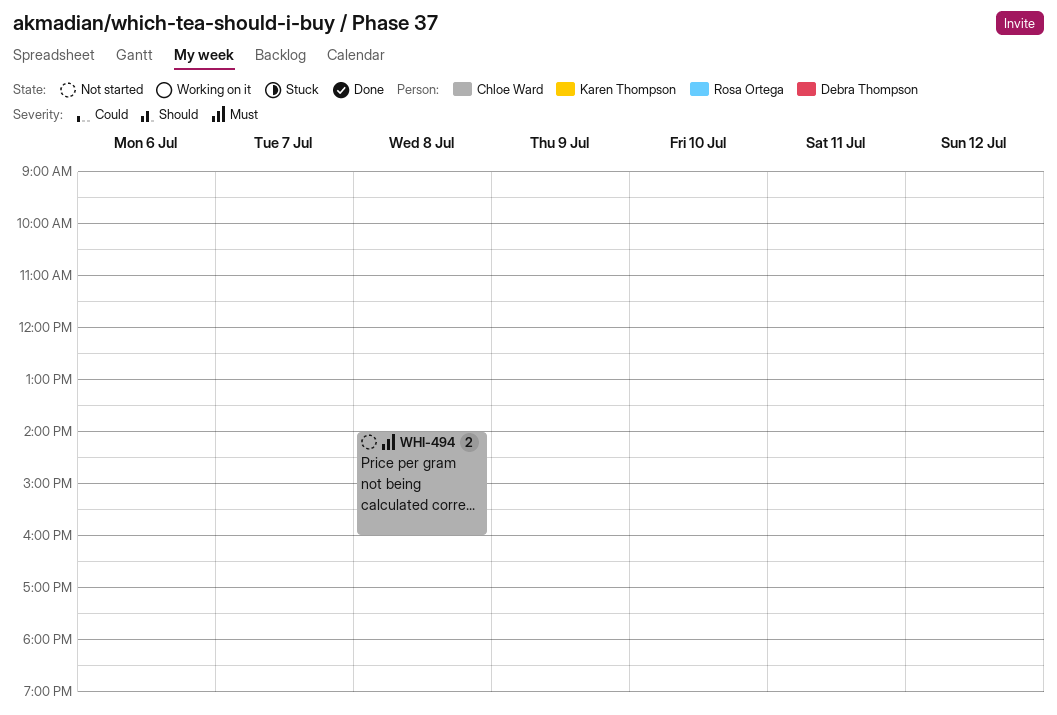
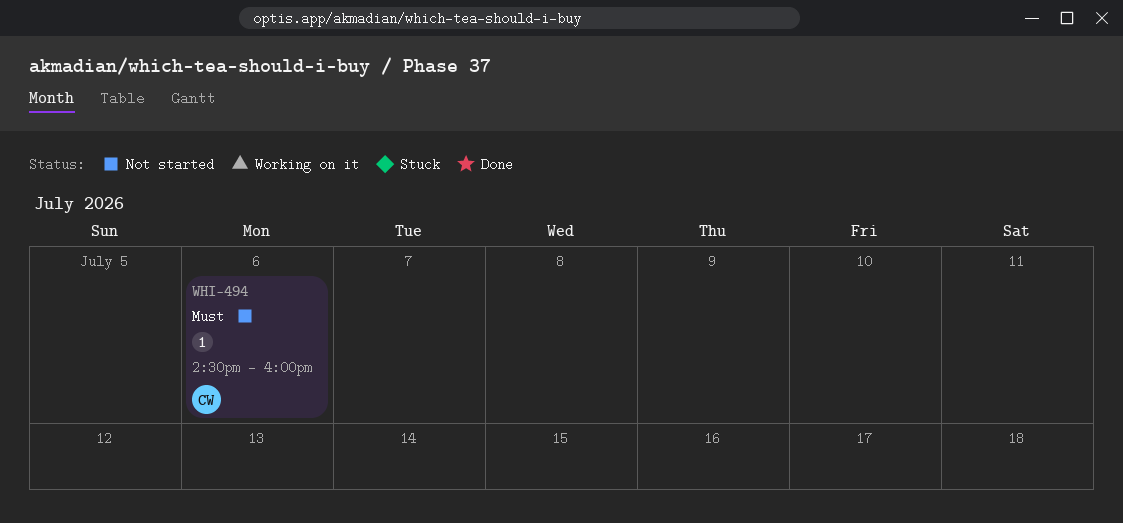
WHI-494, estimate: 2 -> 1
WHI-494, day: Jul 8 -> Jul 6
WHI-494, begins: 14:00 -> 14:30

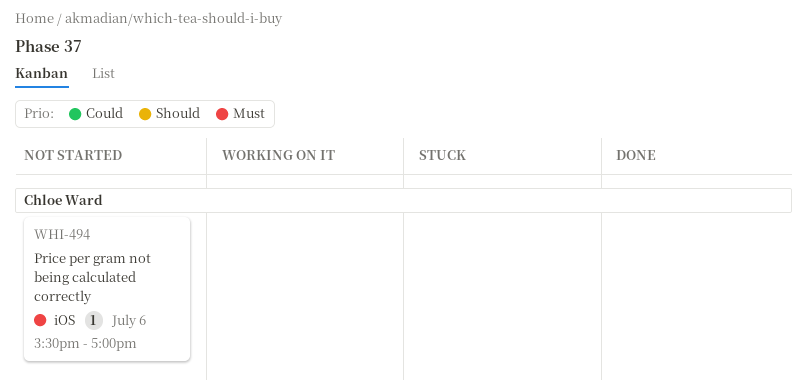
WHI-494, begins: 14:30 -> 15:30
WHI-494, ends: 16:00 -> 17:00

